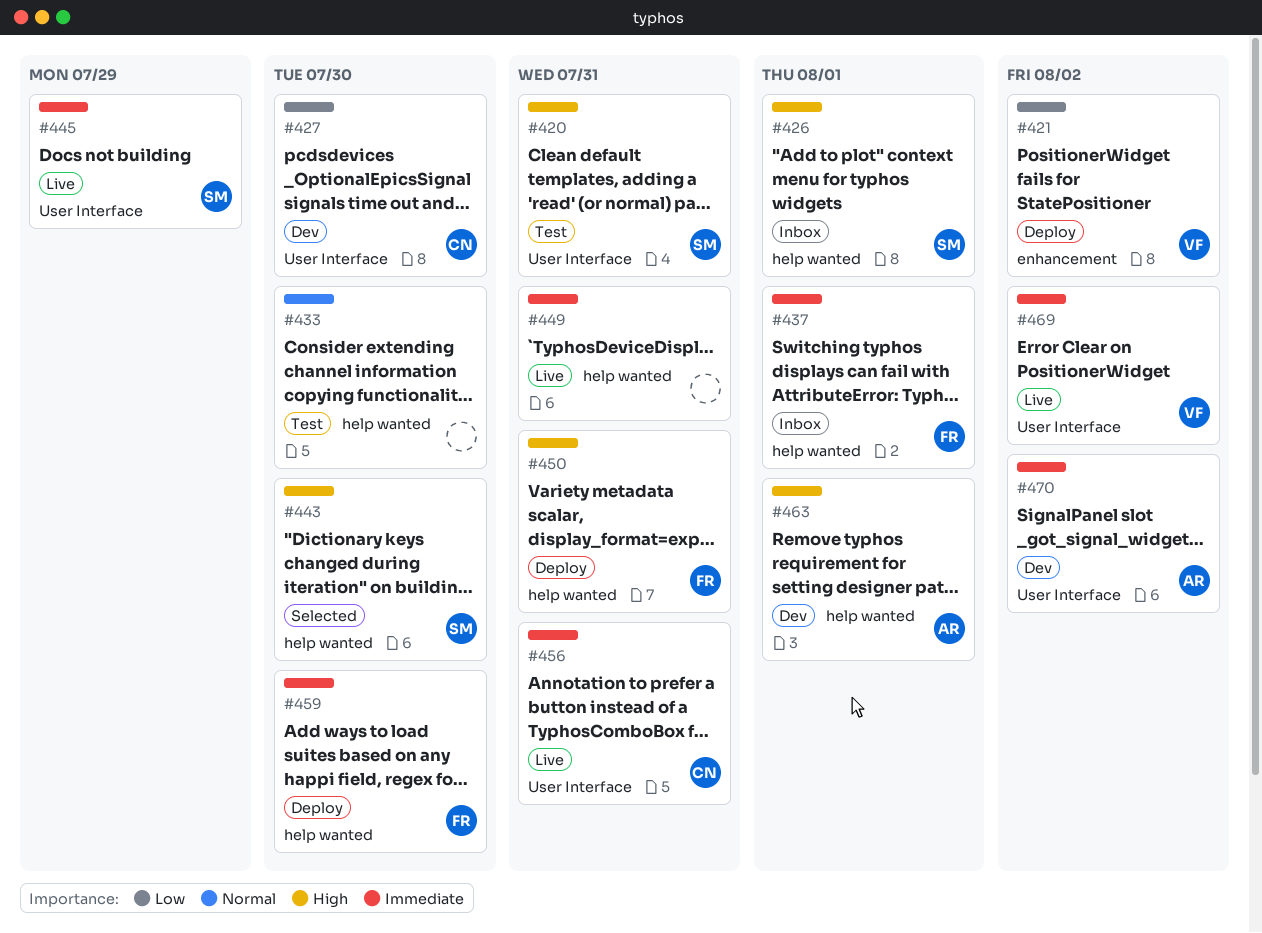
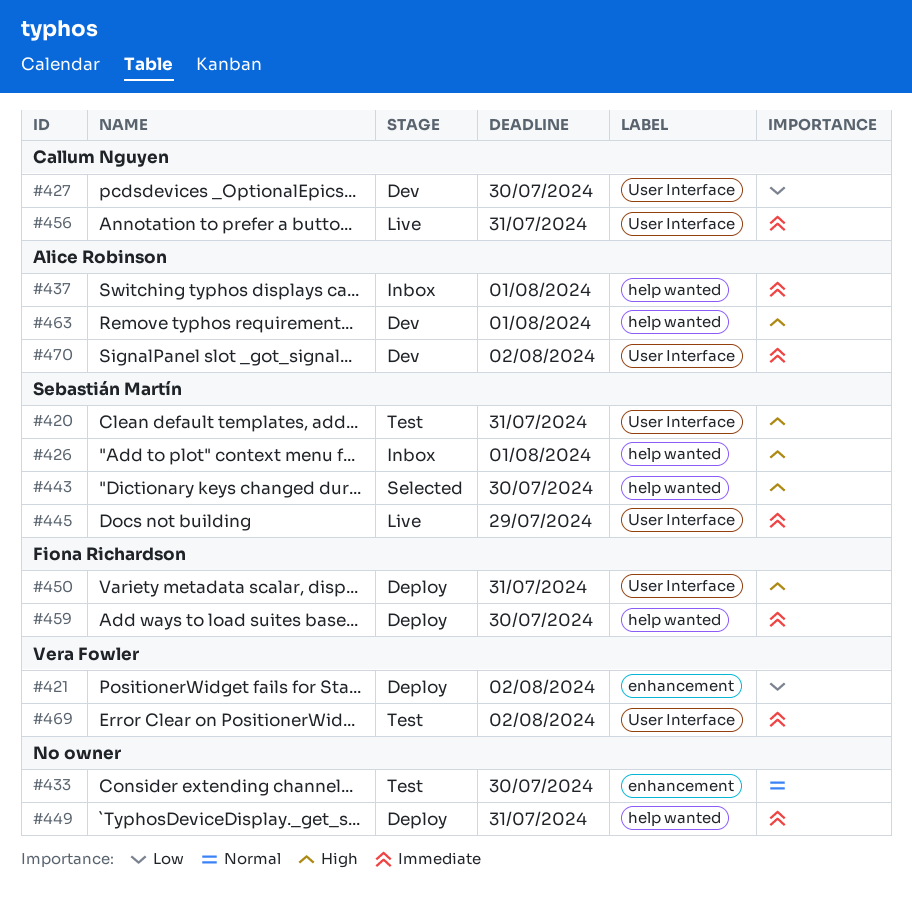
#433, label: help wanted -> enhancement
#437, owner: Fiona Richardson -> Alice Robinson
#449, status: Live -> Deploy
#450, label: help wanted -> User Interface
#469, status: Live -> Test

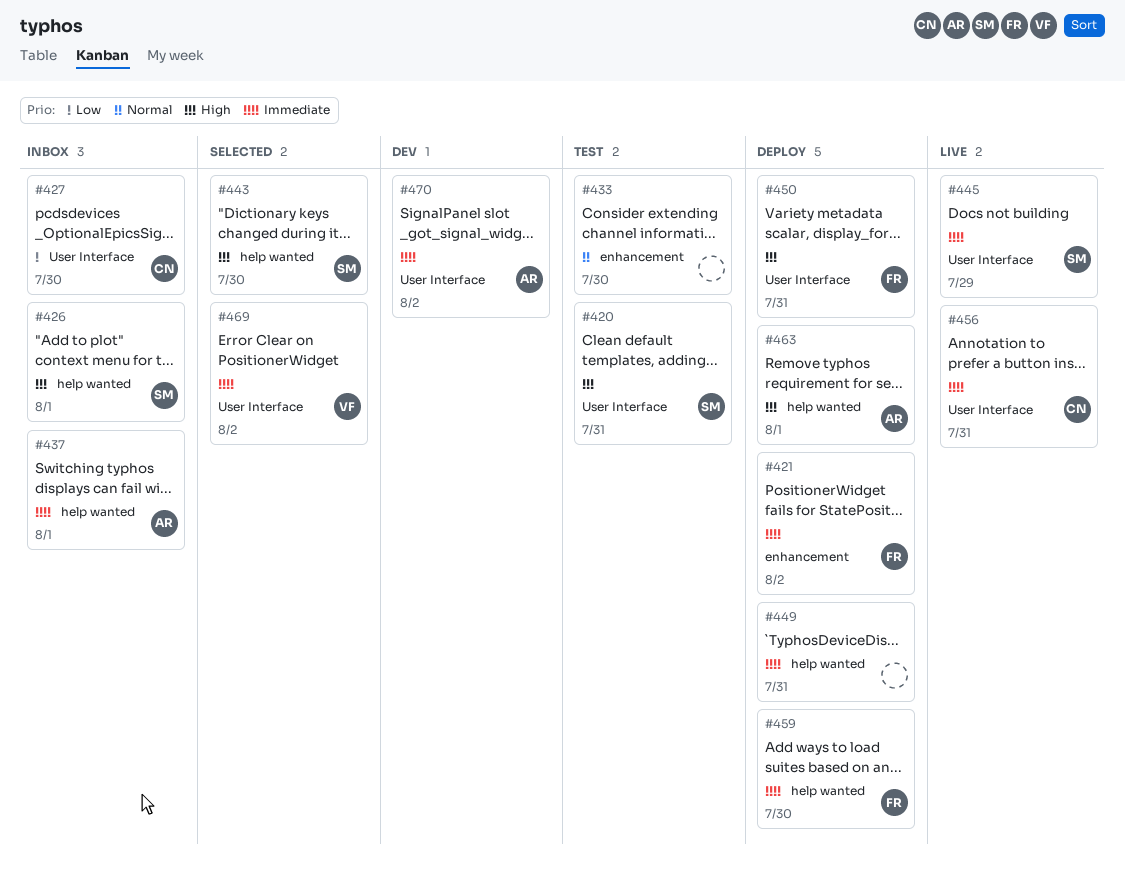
#421, owner: Vera Fowler -> Fiona Richardson
#421, priority: Low -> Immediate
#427, status: Dev -> Inbox
#463, status: Dev -> Deploy
#469, status: Test -> Selected

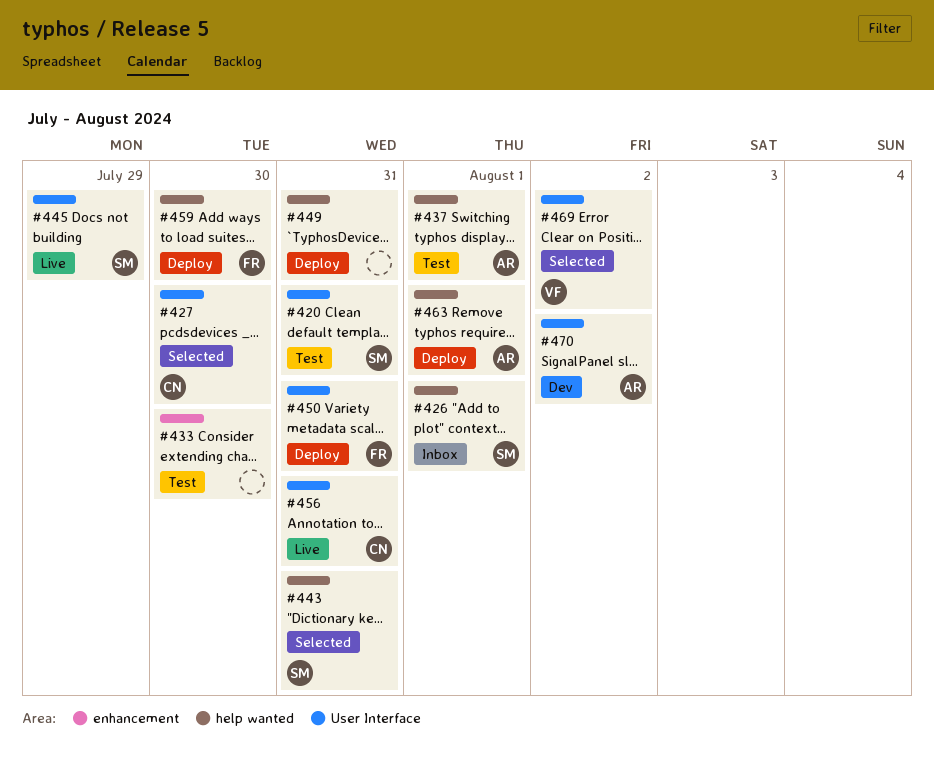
#421: present -> none
#427, status: Inbox -> Selected
#437, status: Inbox -> Test
#443, due: Jul 30 -> Jul 31

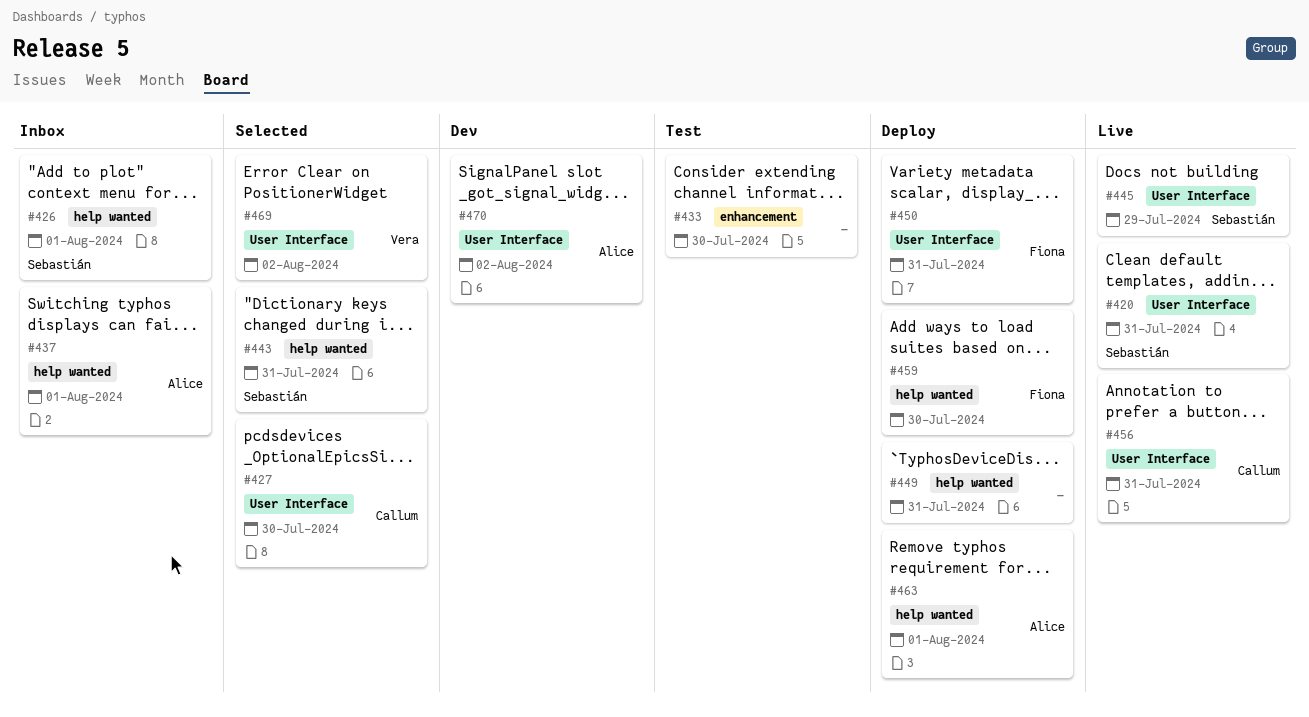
#420, status: Test -> Live
#437, status: Test -> Inbox

